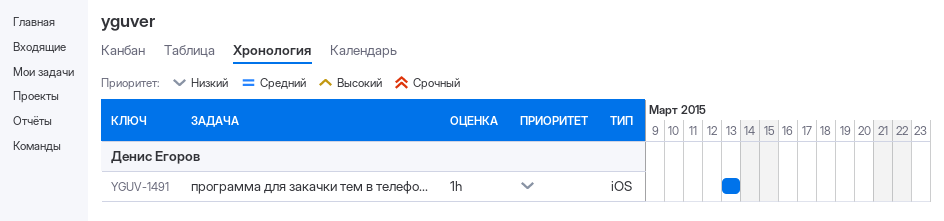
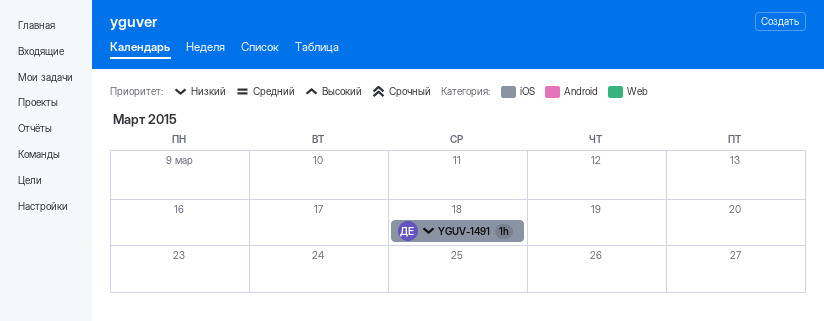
YGUV-1491, start: Mar 13 -> Mar 18
YGUV-1491, due: Mar 13 -> Mar 18

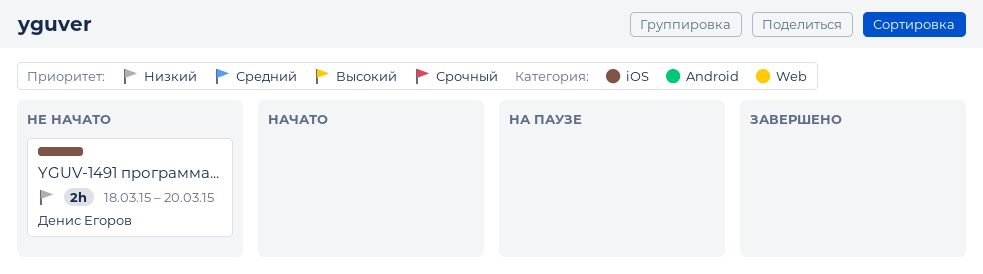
YGUV-1491, estimate: 1h -> 2h
YGUV-1491, due: Mar 18 -> Mar 20

